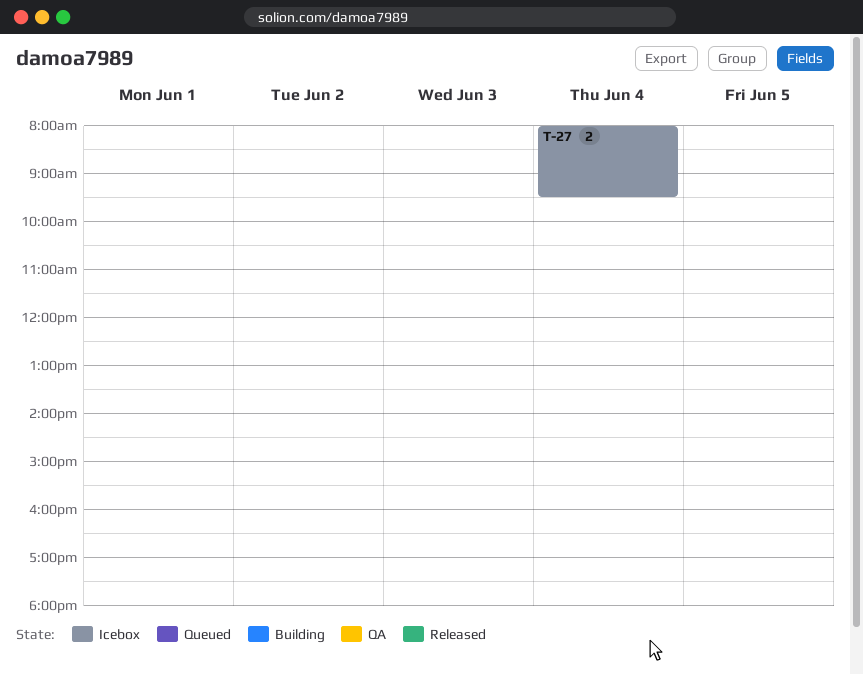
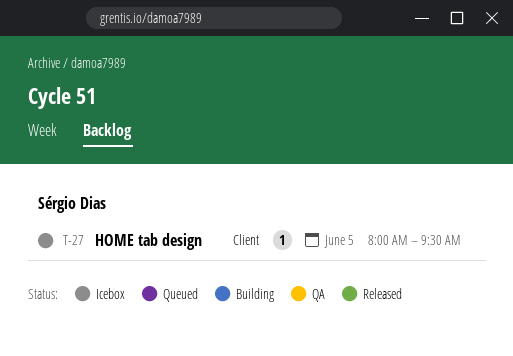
T-27, estimate: 2 -> 1
T-27, day: Jun 4 -> Jun 5

